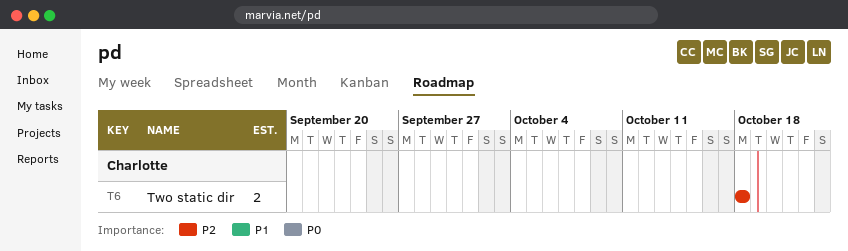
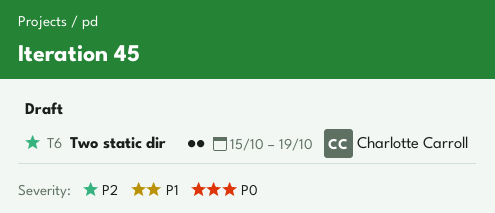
T6, start: Oct 18 -> Oct 15
T6, due: Oct 18 -> Oct 19

